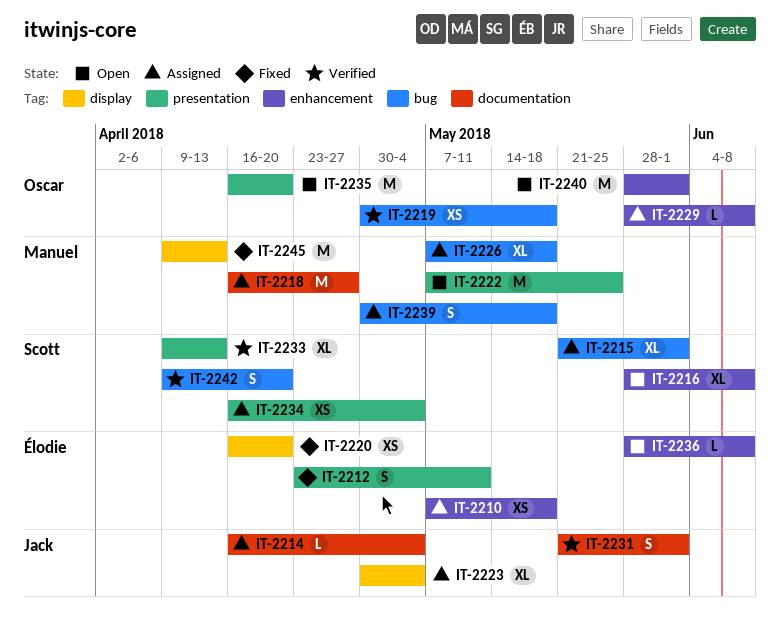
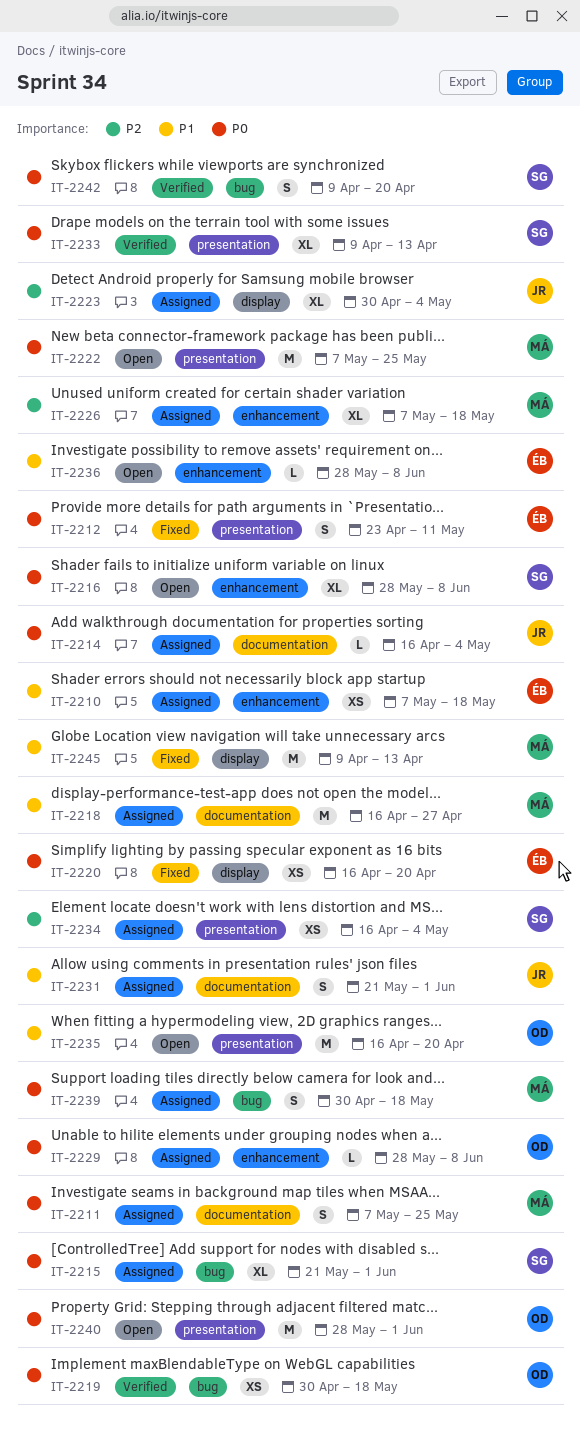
IT-2211: none -> present
IT-2226, label: bug -> enhancement
IT-2231, status: Verified -> Assigned
IT-2240, label: enhancement -> presentation

